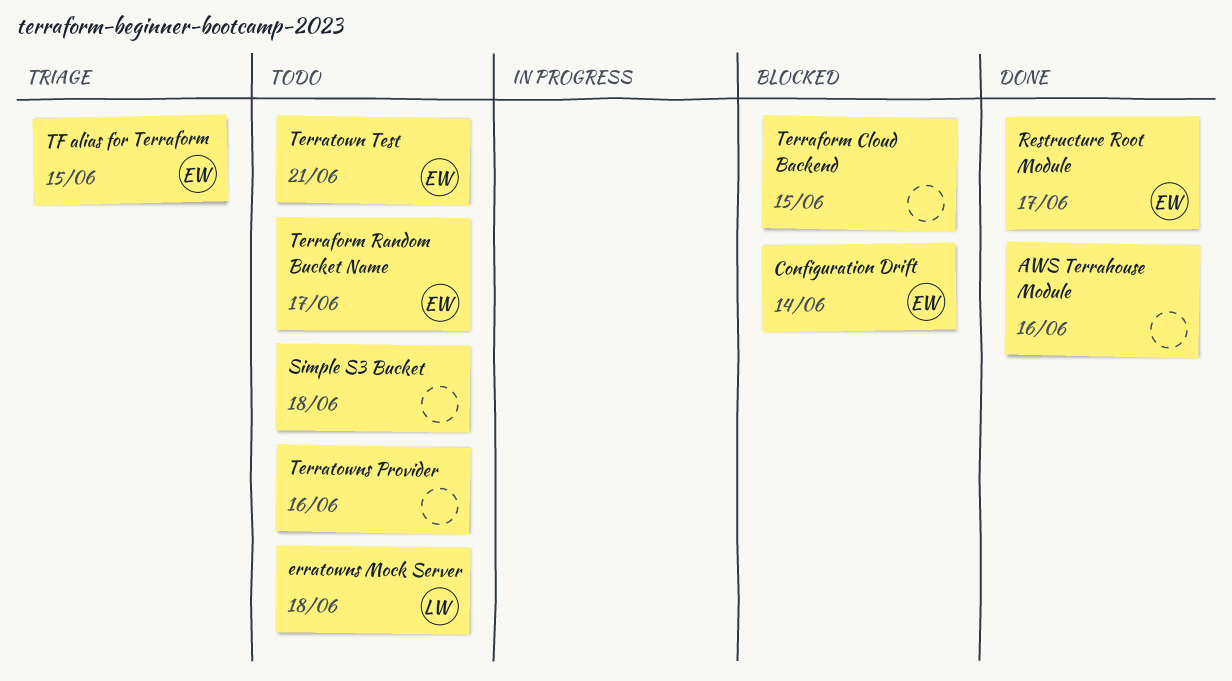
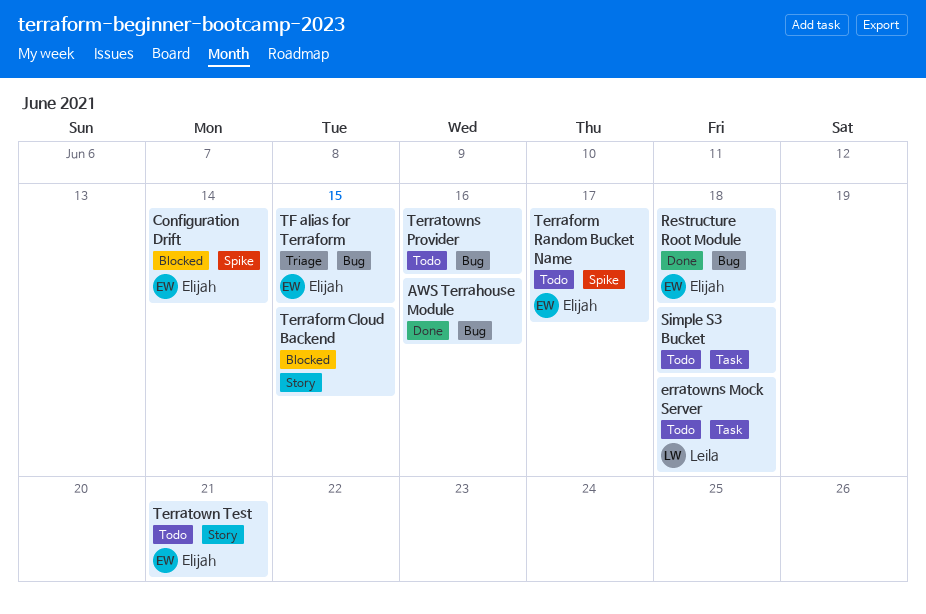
Restructure Root Module, due: Jun 17 -> Jun 18

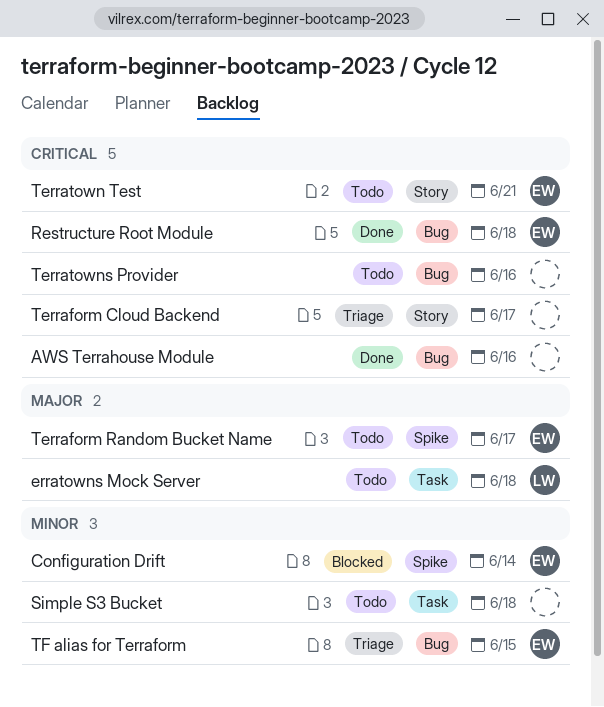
Terraform Cloud Backend, status: Blocked -> Triage
Terraform Cloud Backend, due: Jun 15 -> Jun 17

